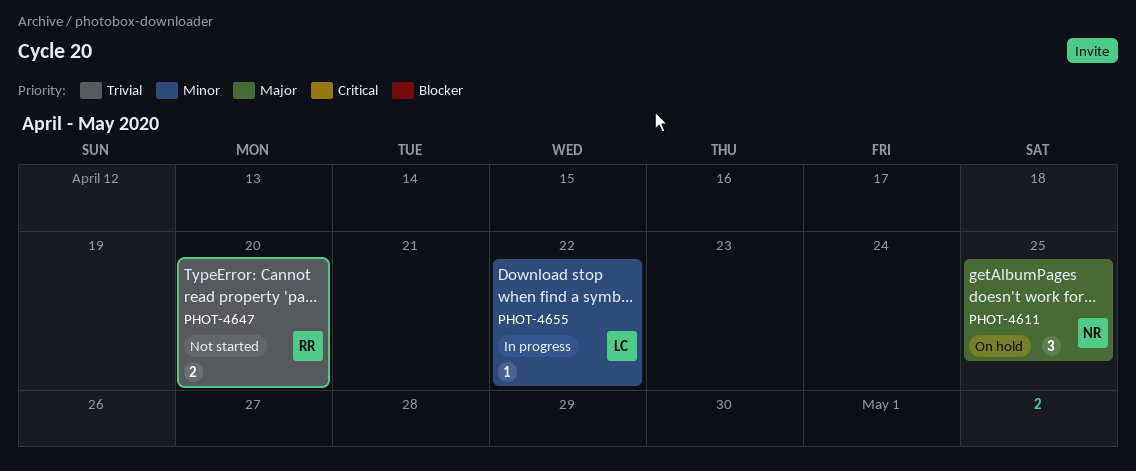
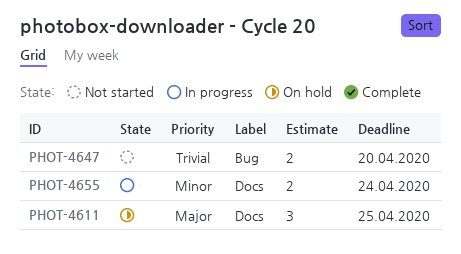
PHOT-4655, estimate: 1 -> 2
PHOT-4655, due: Apr 22 -> Apr 24

